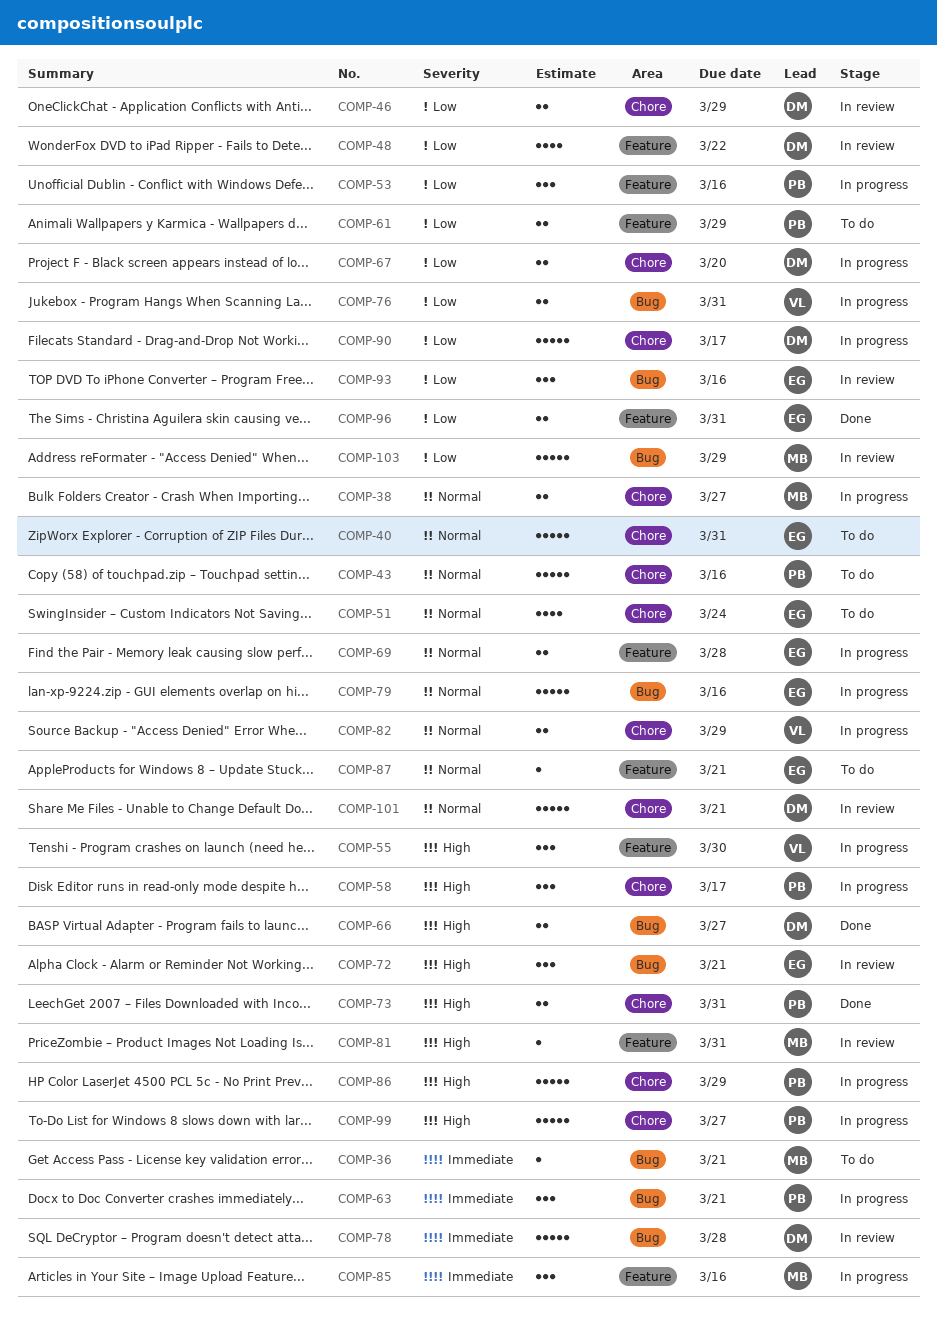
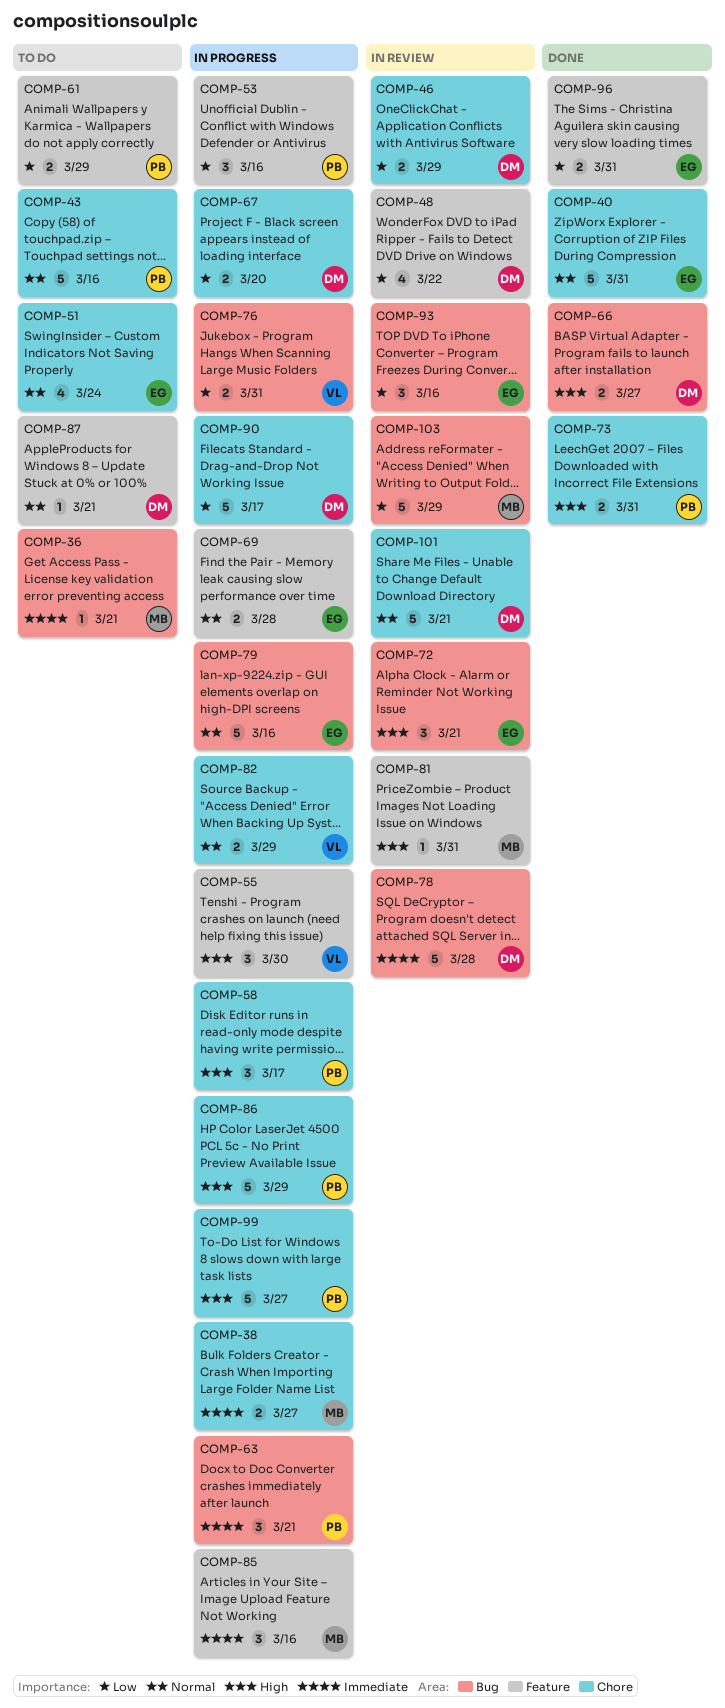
COMP-38, priority: Normal -> Immediate
COMP-40, status: To do -> Done
COMP-87, owner: EG -> DM

